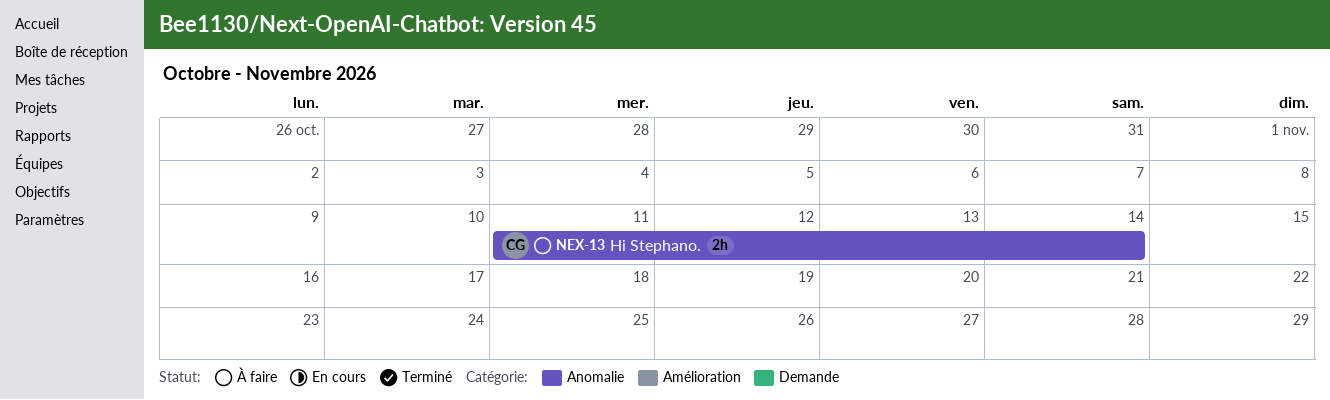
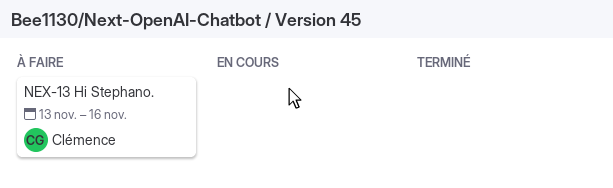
NEX-13, start: Nov 11 -> Nov 13
NEX-13, due: Nov 14 -> Nov 16

